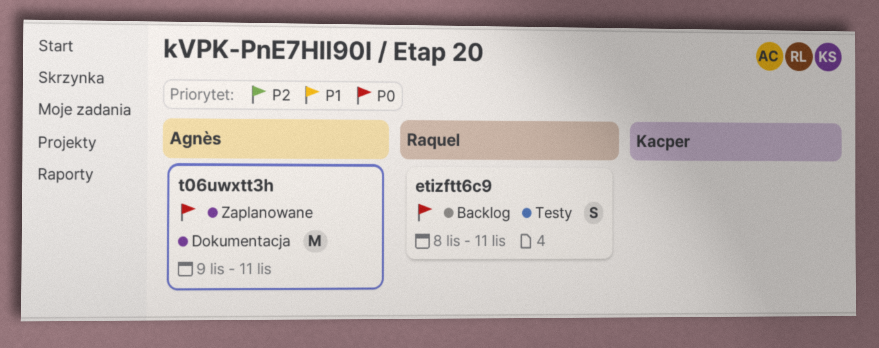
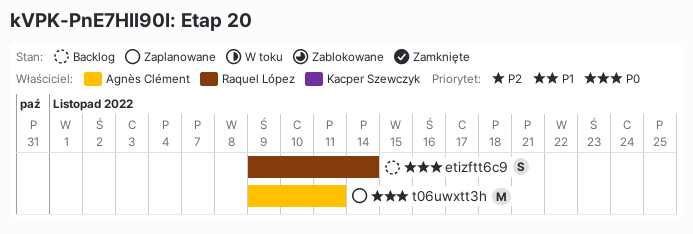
etizftt6c9, start: Nov 8 -> Nov 9
etizftt6c9, due: Nov 11 -> Nov 14

